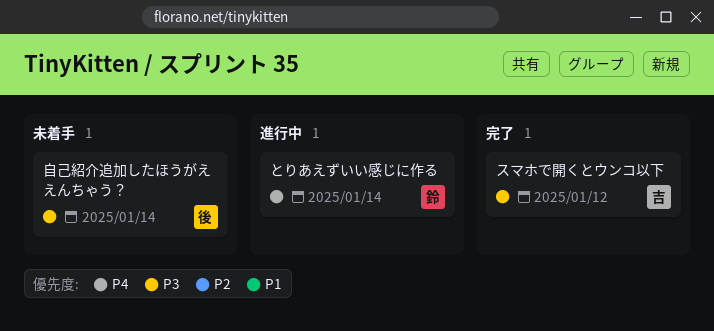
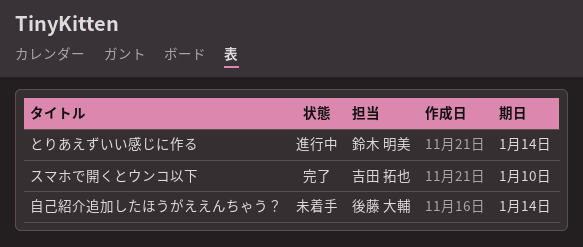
スマホで開くとウンコ以下, due: Jan 12 -> Jan 10

